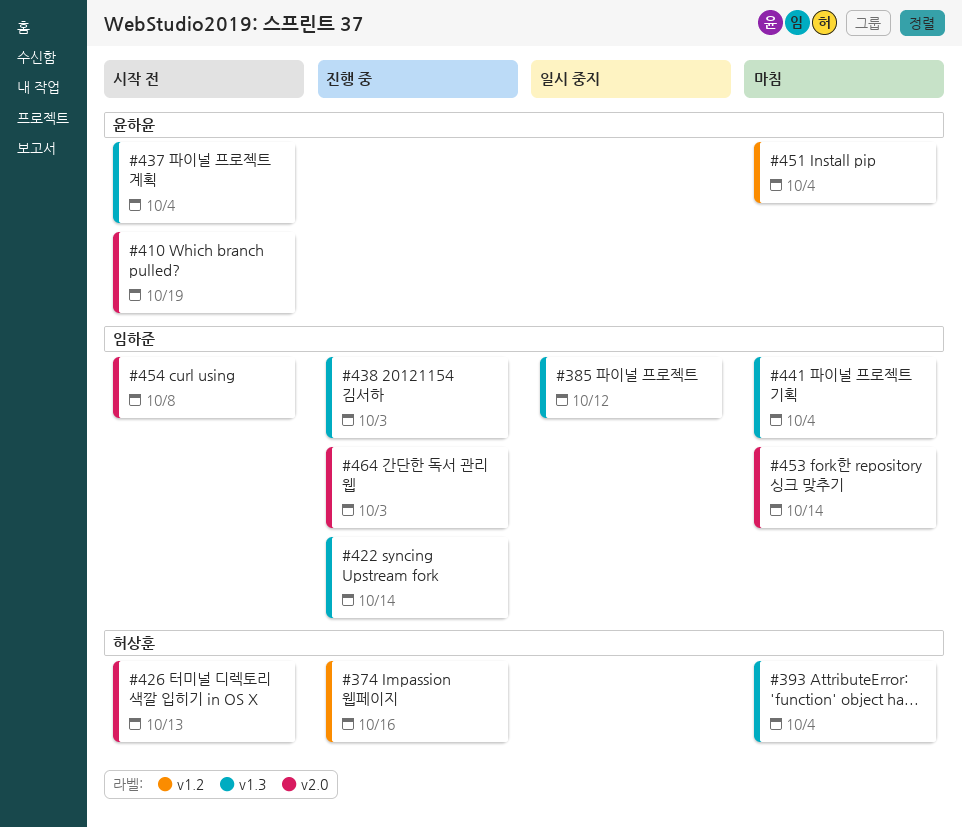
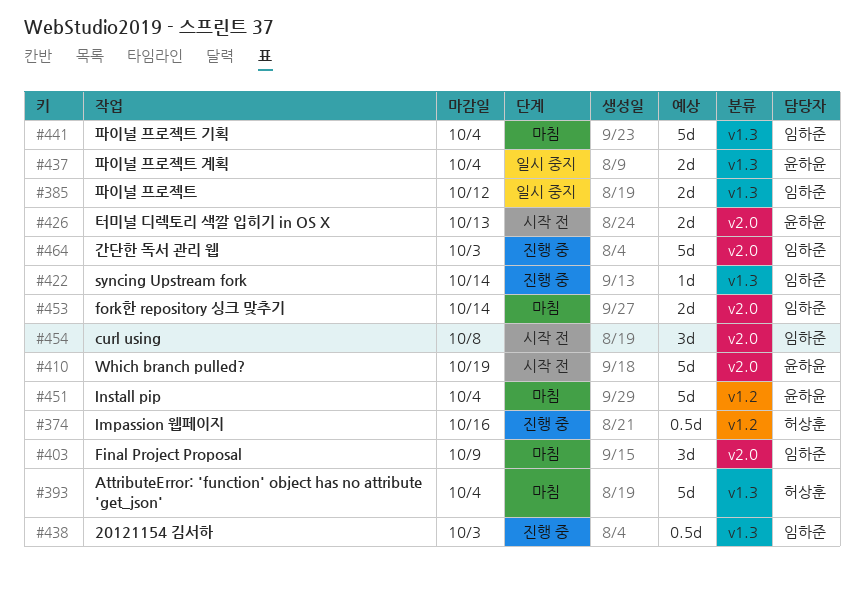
#403: none -> present
#426, owner: 허상훈 -> 윤하윤
#437, status: 시작 전 -> 일시 중지

